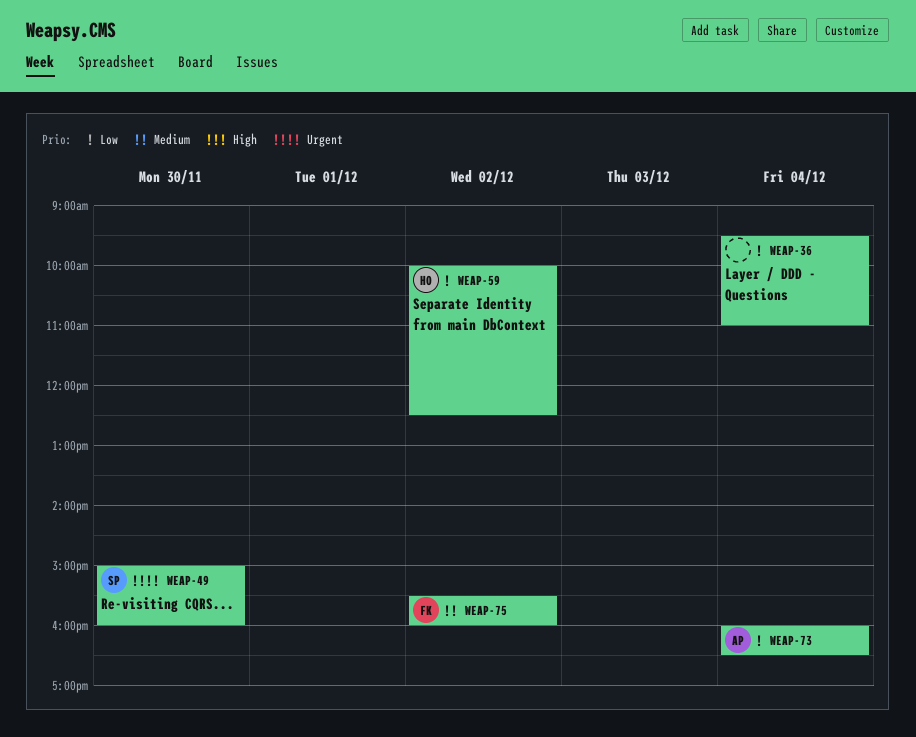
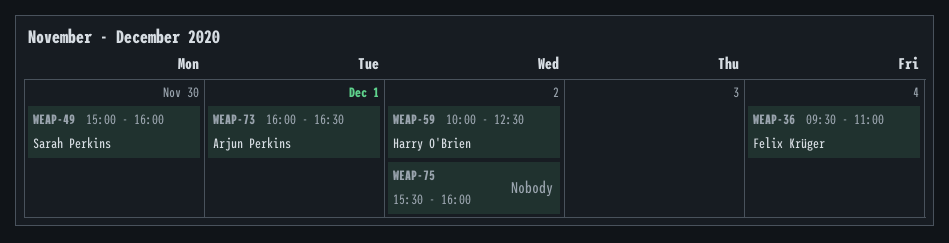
WEAP-36, owner: none -> Felix Krüger
WEAP-73, day: Dec 4 -> Dec 1
WEAP-75, owner: Felix Krüger -> none

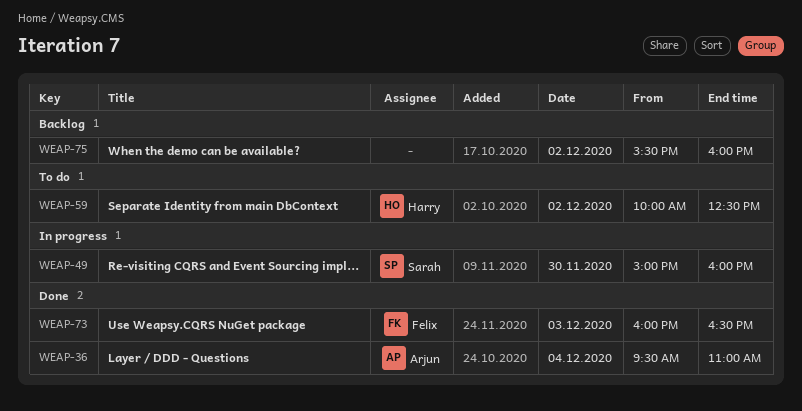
WEAP-36, owner: Felix Krüger -> Arjun Perkins
WEAP-73, owner: Arjun Perkins -> Felix Krüger
WEAP-73, day: Dec 1 -> Dec 3

